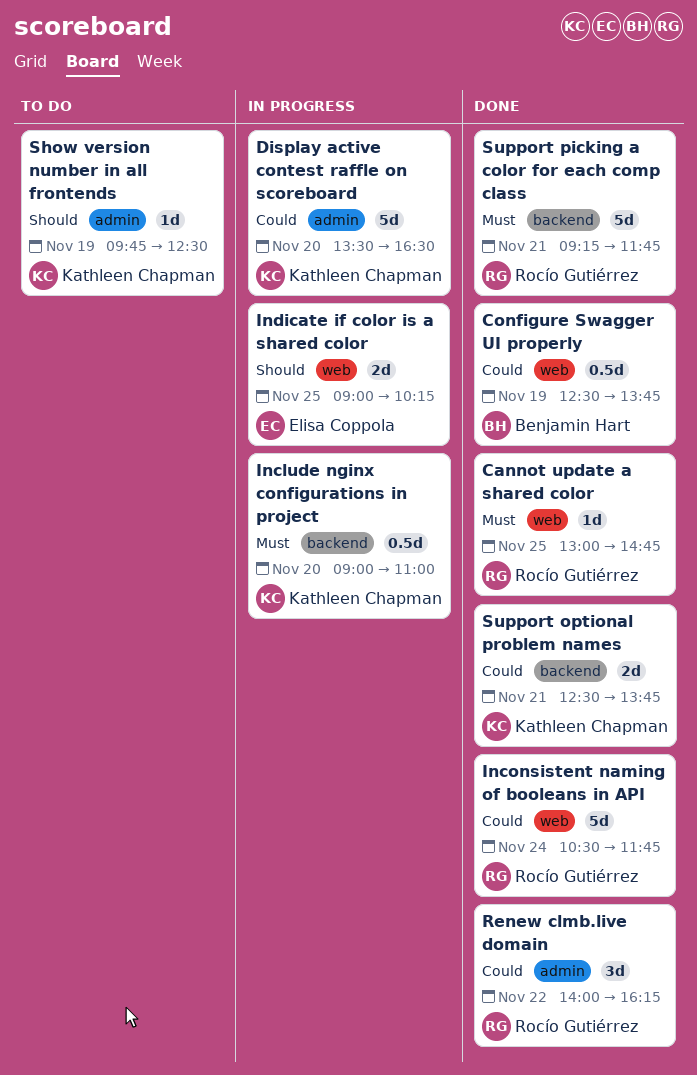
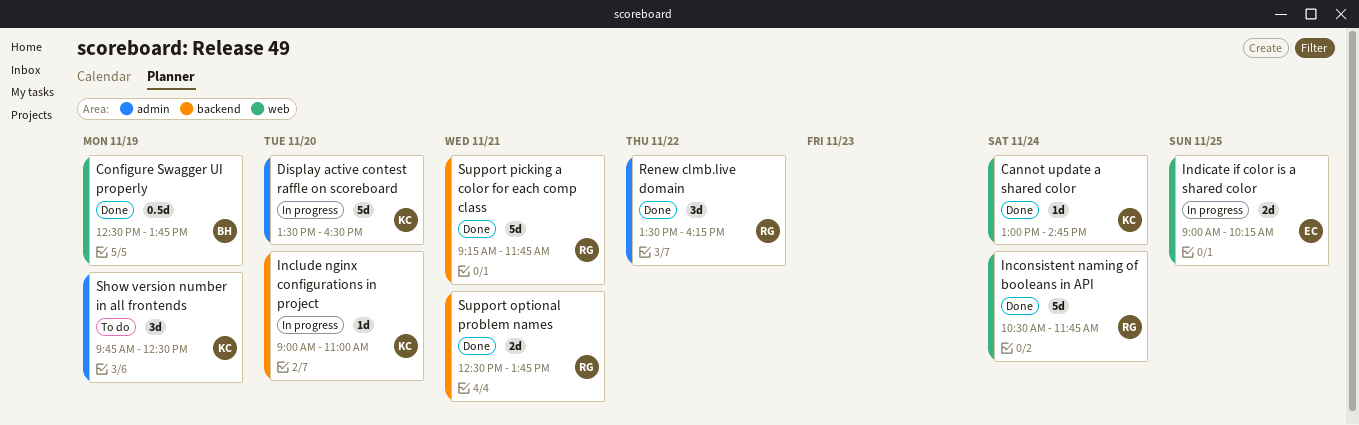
Cannot update a shared color, owner: Rocío Gutiérrez -> Kathleen Chapman
Cannot update a shared color, day: Nov 25 -> Nov 24
Include nginx configurations in project, estimate: 0.5d -> 1d
Renew clmb.live domain, begins: 14:00 -> 13:30
Show version number in all frontends, estimate: 1d -> 3d
Support optional problem names, owner: Kathleen Chapman -> Rocío Gutiérrez

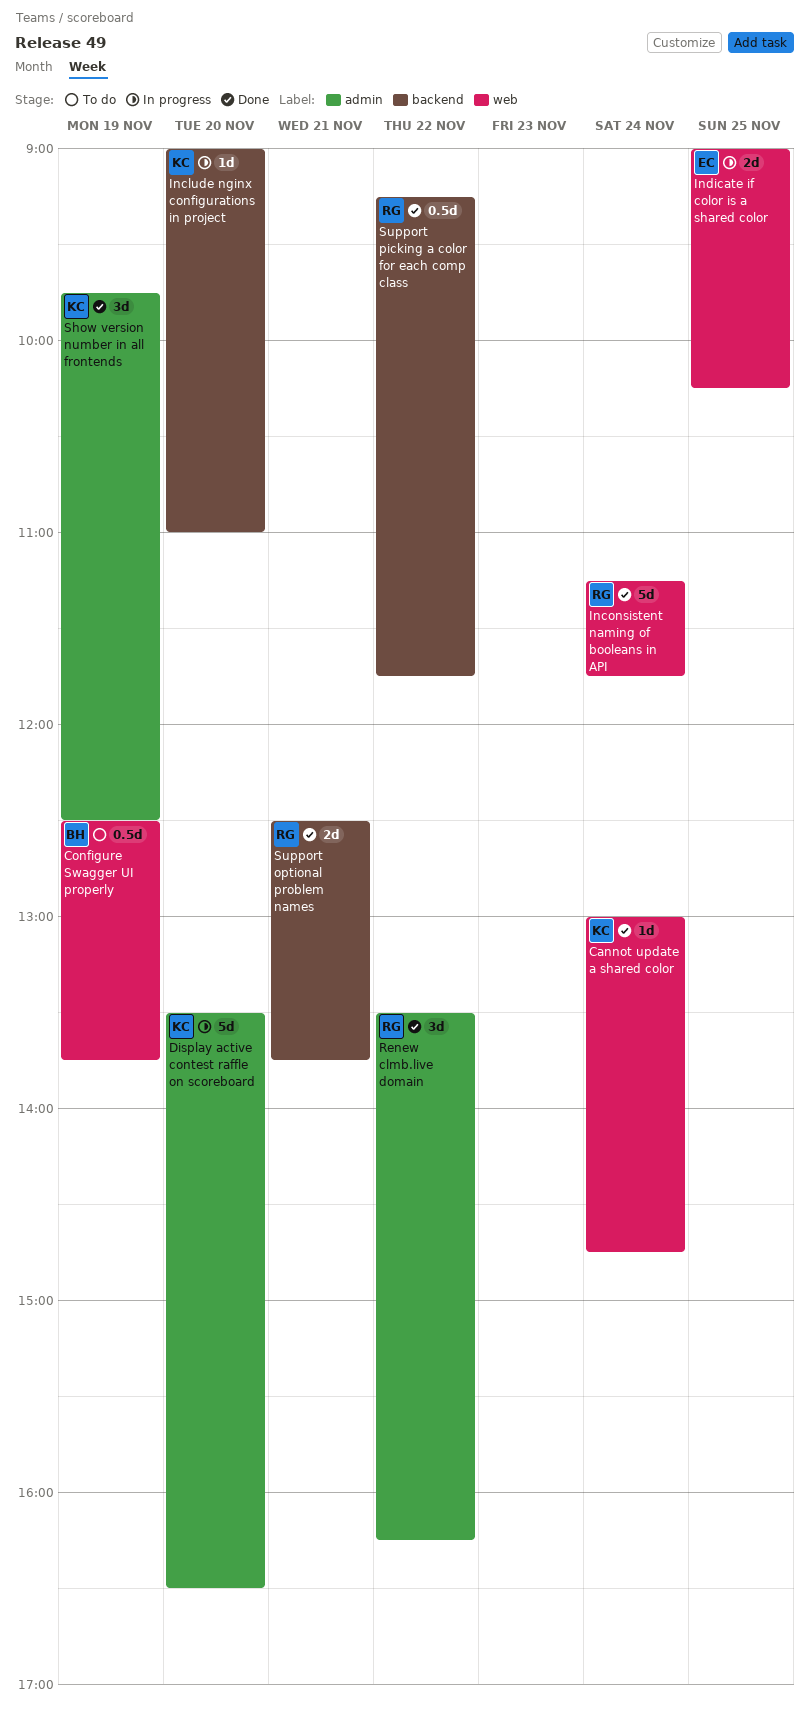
Configure Swagger UI properly, status: Done -> To do
Inconsistent naming of booleans in API, begins: 10:30 -> 11:15
Show version number in all frontends, status: To do -> Done
Support picking a color for each comp class, estimate: 5d -> 0.5d
Support picking a color for each comp class, day: Nov 21 -> Nov 22

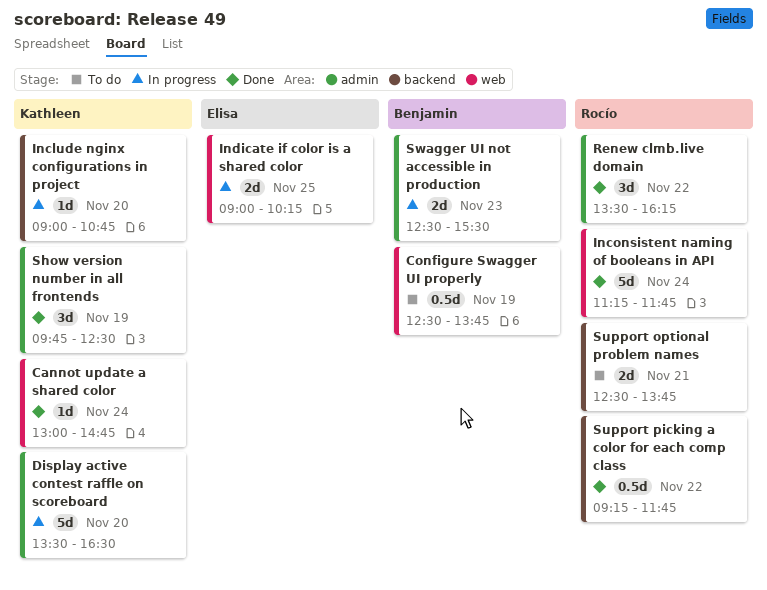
Include nginx configurations in project, ends: 11:00 -> 10:45
Support optional problem names, status: Done -> To do
Swagger UI not accessible in production: none -> present

